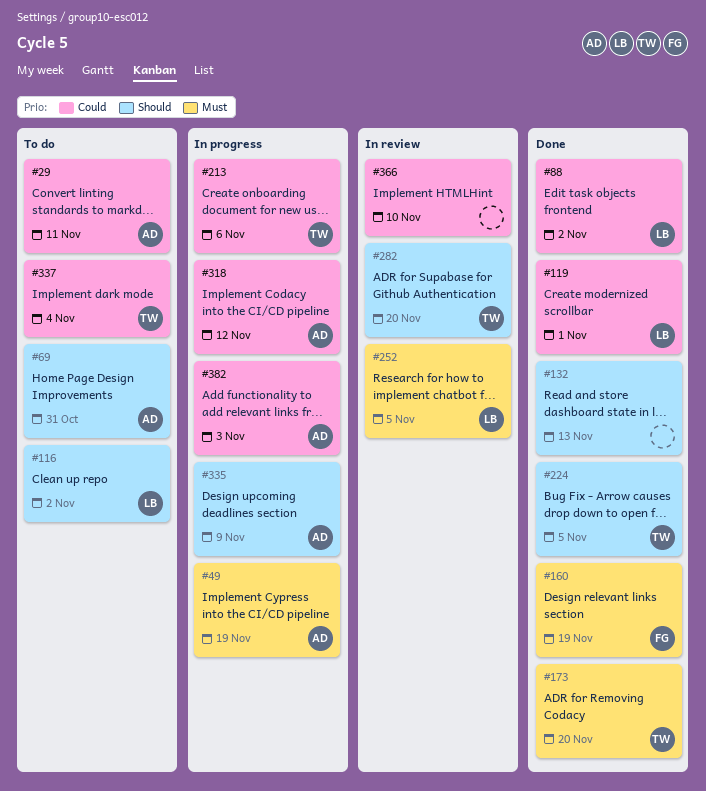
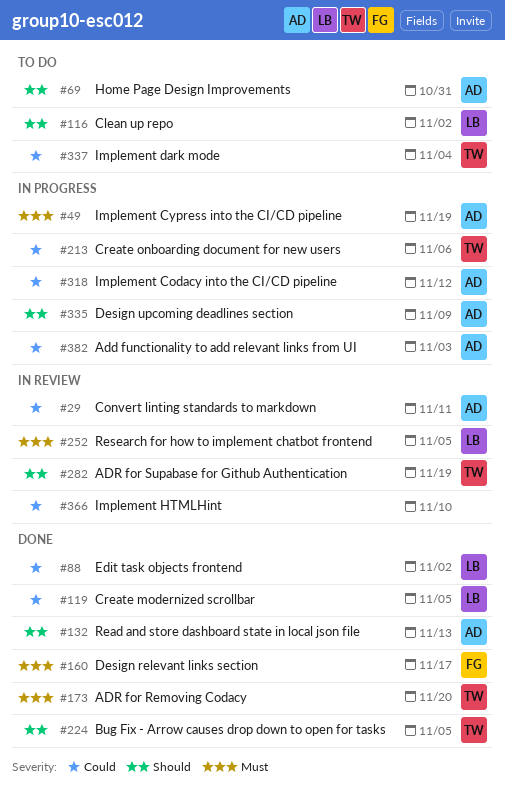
#29, status: To do -> In review
#119, due: Nov 1 -> Nov 5
#132, owner: none -> AD
#160, due: Nov 19 -> Nov 17
#282, due: Nov 20 -> Nov 19

